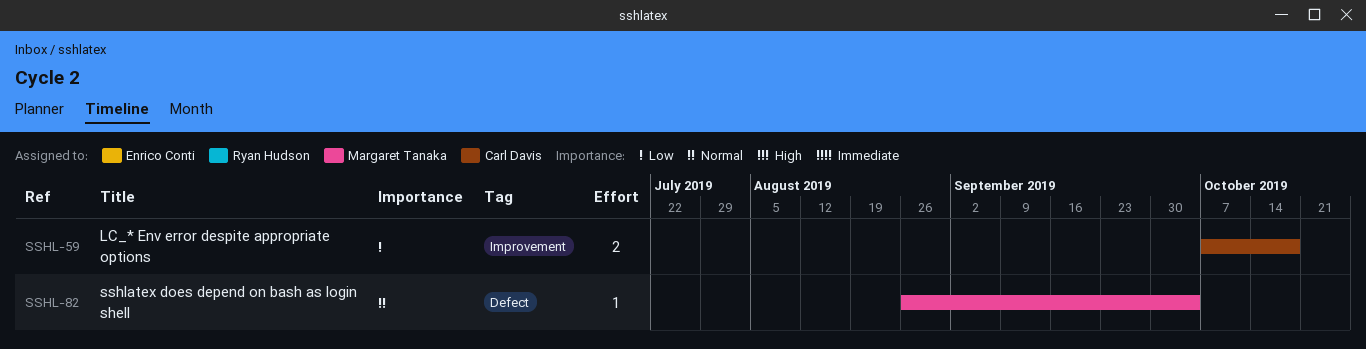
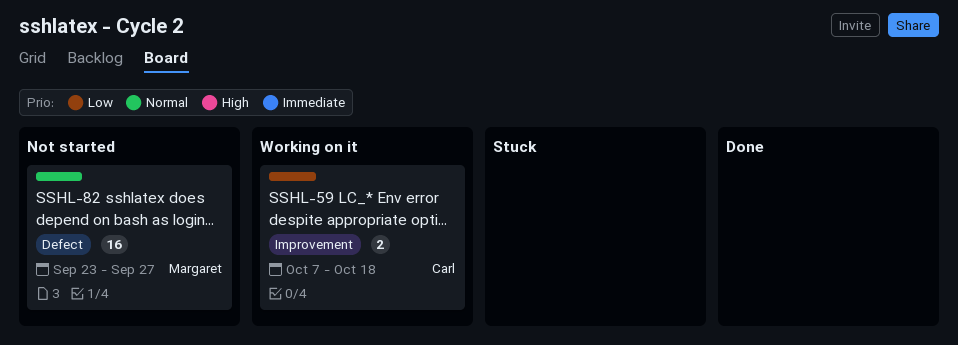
SSHL-82, estimate: 1 -> 16
SSHL-82, start: Aug 26 -> Sep 23
SSHL-82, due: Oct 4 -> Sep 27

